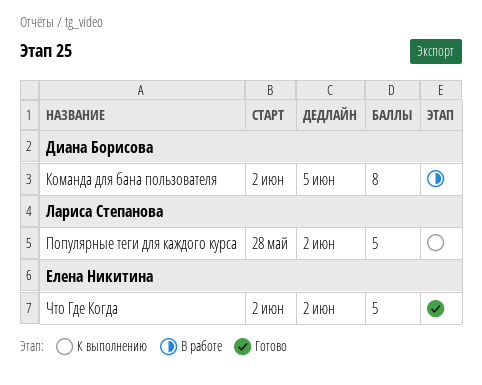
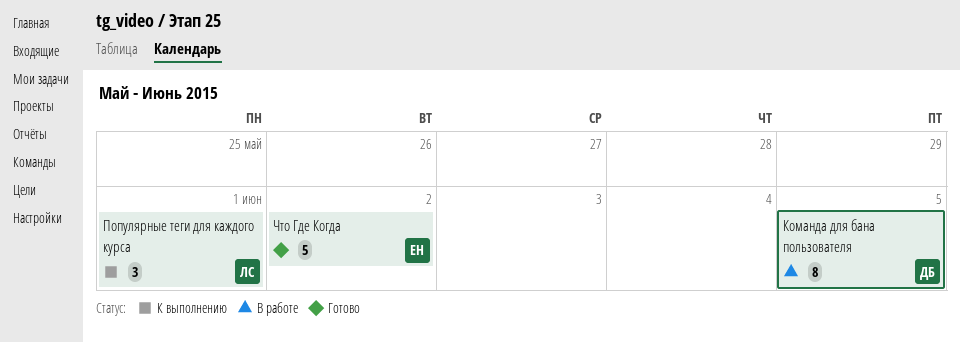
Популярные теги для каждого курса, estimate: 5 -> 3
Популярные теги для каждого курса, due: Jun 2 -> Jun 1

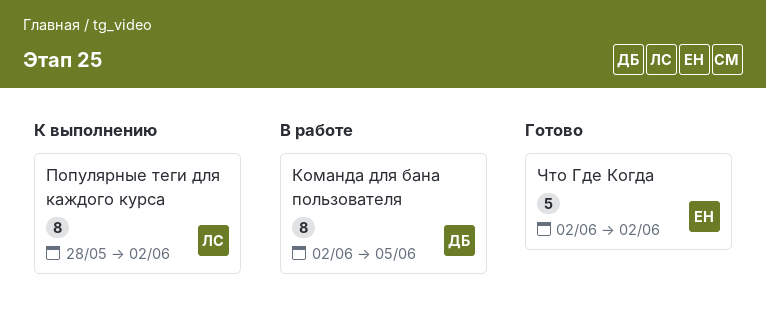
Популярные теги для каждого курса, estimate: 3 -> 8
Популярные теги для каждого курса, due: Jun 1 -> Jun 2

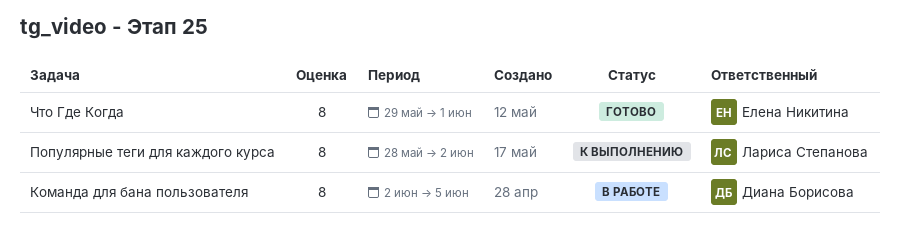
Что Где Когда, estimate: 5 -> 8
Что Где Когда, start: Jun 2 -> May 29
Что Где Когда, due: Jun 2 -> Jun 1

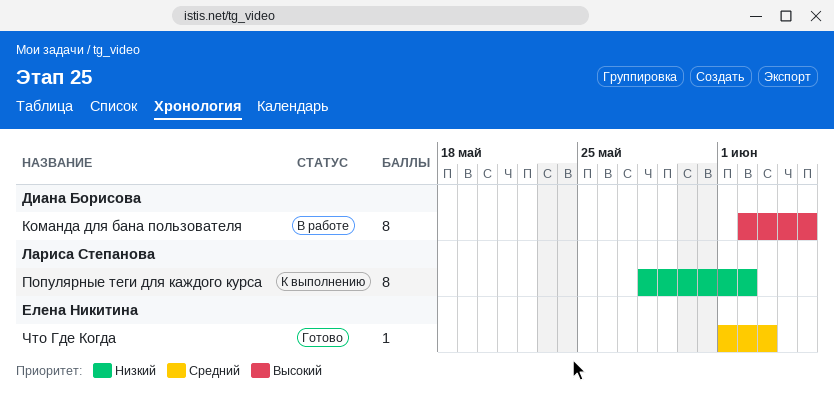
Что Где Когда, estimate: 8 -> 1
Что Где Когда, start: May 29 -> Jun 1
Что Где Когда, due: Jun 1 -> Jun 3

